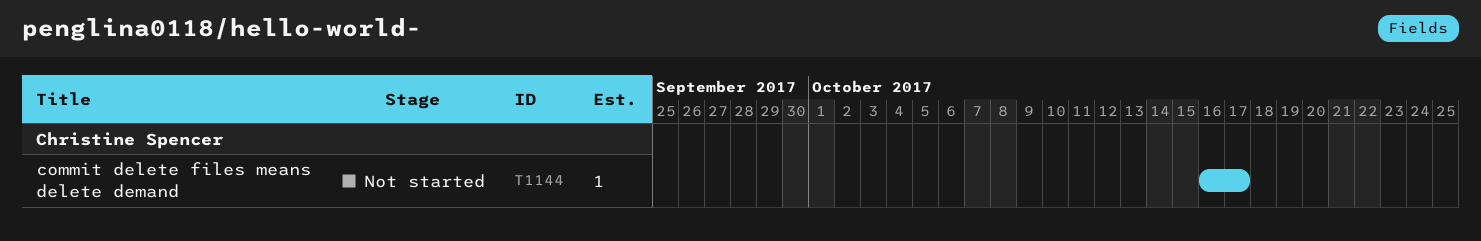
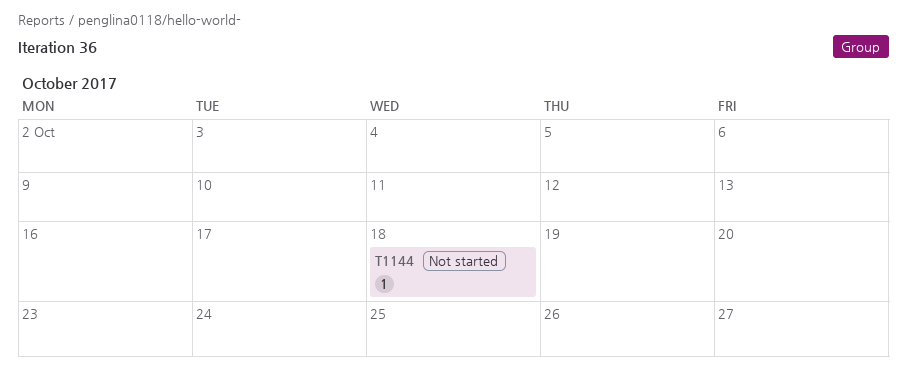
T1144, due: Oct 17 -> Oct 18

